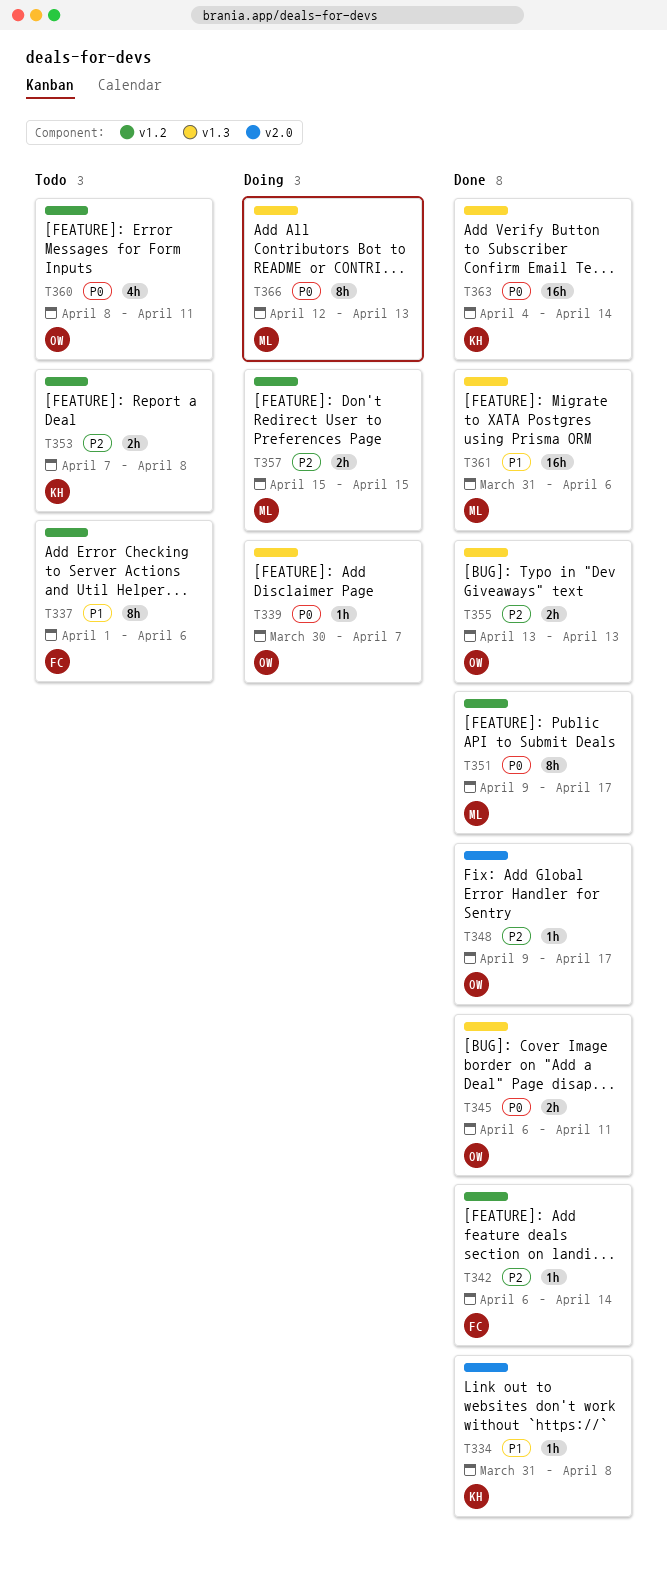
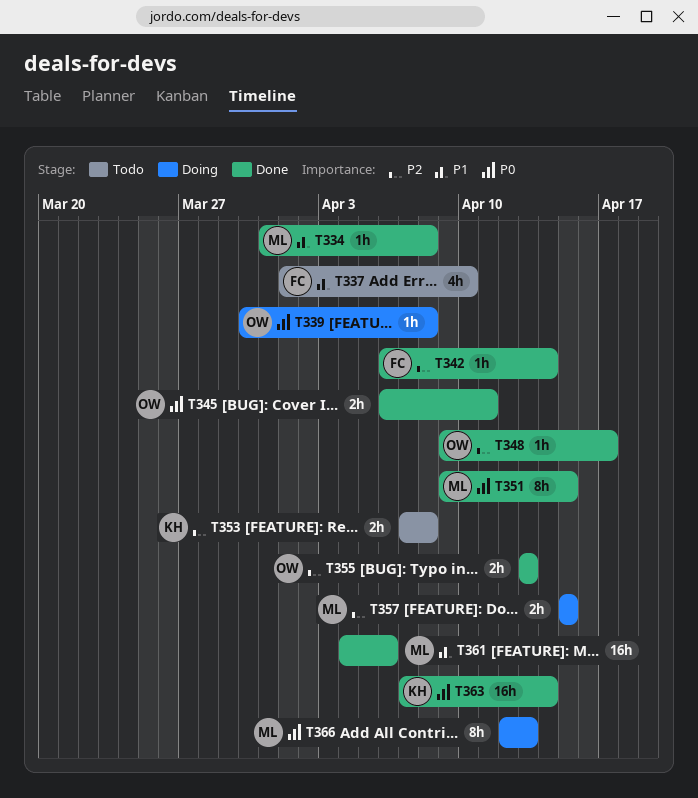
T334, owner: KH -> ML
T337, estimate: 8h -> 4h
T337, due: Apr 6 -> Apr 10
T339, due: Apr 7 -> Apr 8
T351, due: Apr 17 -> Apr 15
T360: present -> none
T361, start: Mar 31 -> Apr 4
T363, start: Apr 4 -> Apr 7

